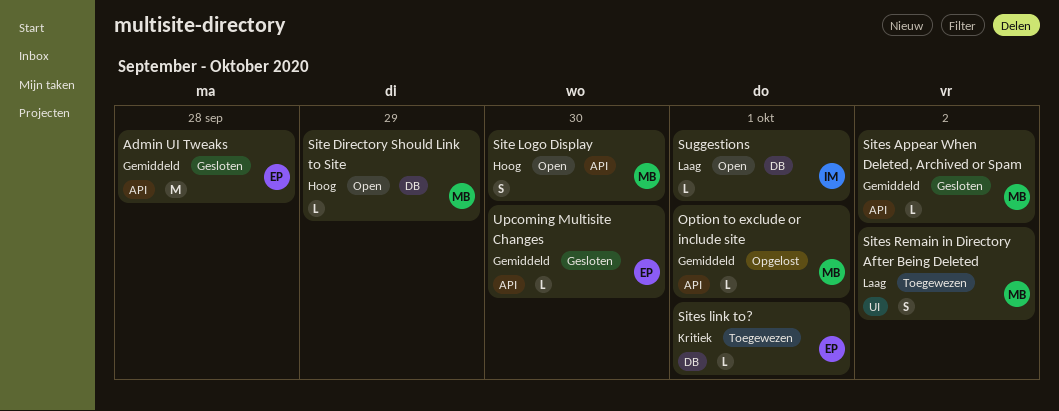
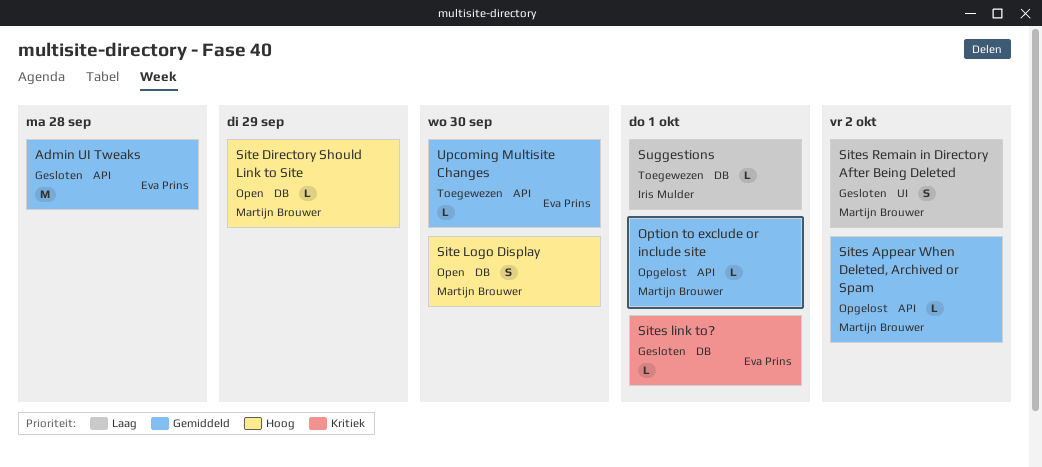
Site Logo Display, label: API -> DB
Sites Appear When Deleted, Archived or Spam, status: Gesloten -> Opgelost
Sites link to?, status: Toegewezen -> Gesloten
Sites Remain in Directory After Being Deleted, status: Toegewezen -> Gesloten
Suggestions, status: Open -> Toegewezen
Upcoming Multisite Changes, status: Gesloten -> Toegewezen

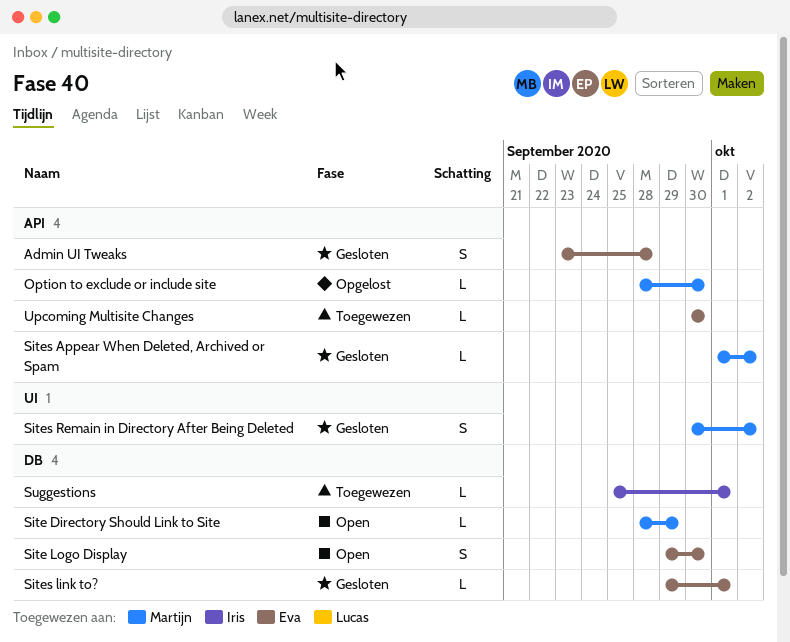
Admin UI Tweaks, estimate: M -> S
Option to exclude or include site, due: Oct 1 -> Sep 30
Site Logo Display, owner: Martijn Brouwer -> Eva Prins
Sites Appear When Deleted, Archived or Spam, status: Opgelost -> Gesloten

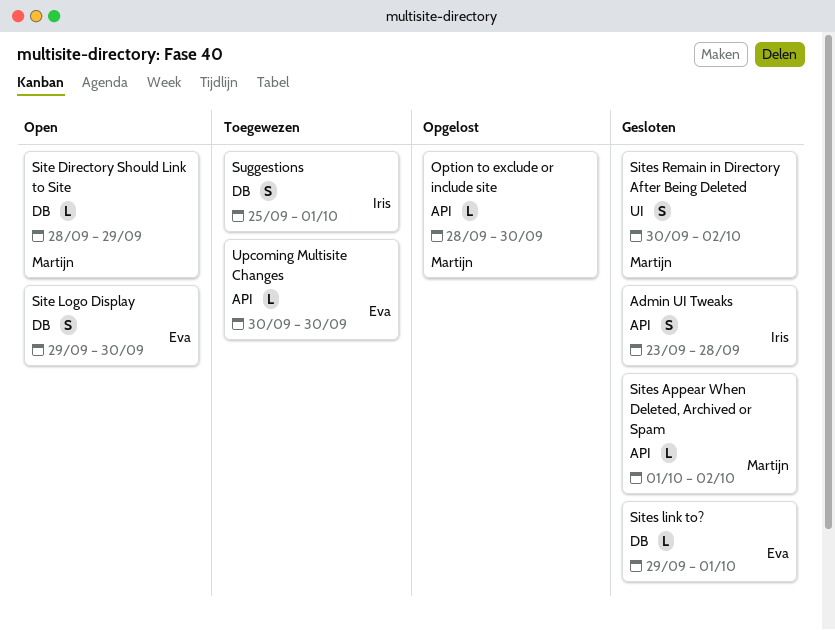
Admin UI Tweaks, owner: Eva -> Iris
Suggestions, estimate: L -> S

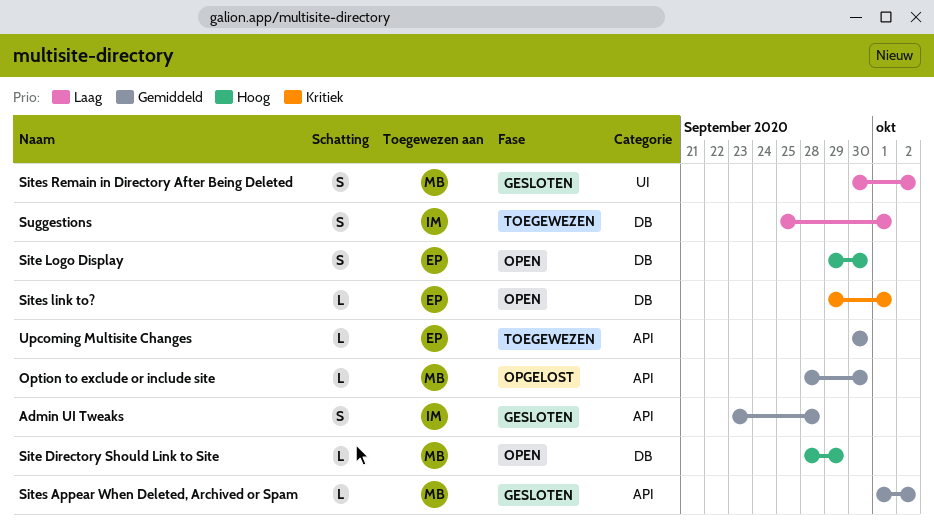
Sites link to?, status: Gesloten -> Open

